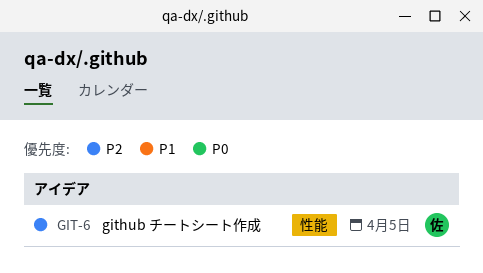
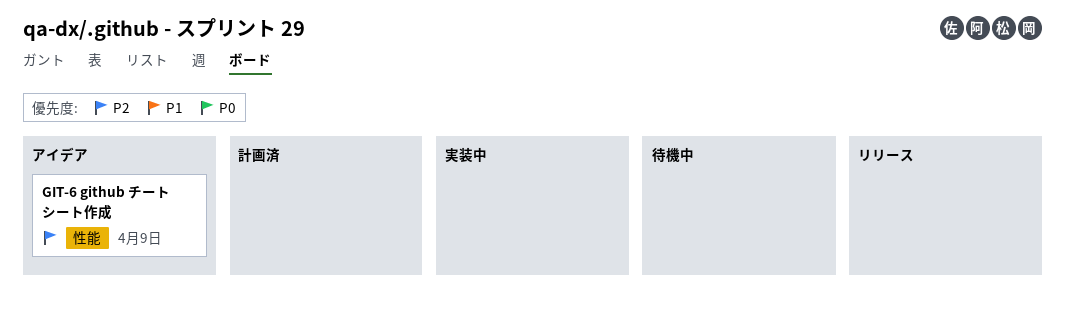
GIT-6, due: Apr 5 -> Apr 9

